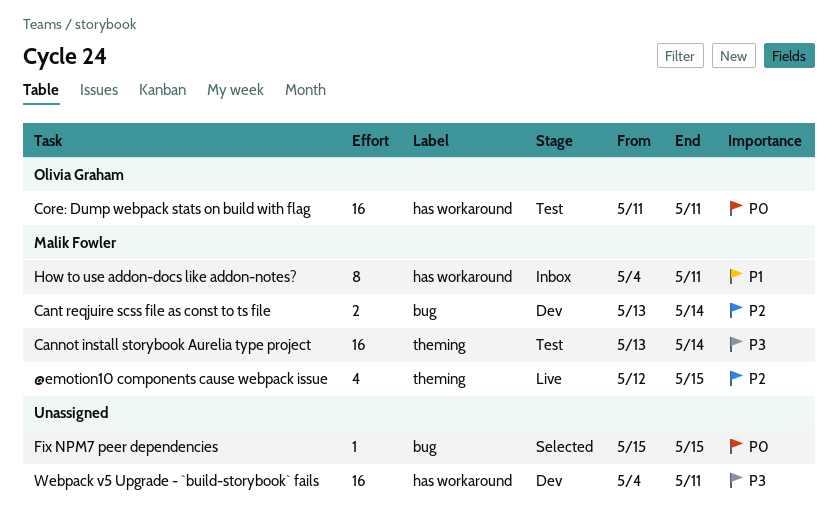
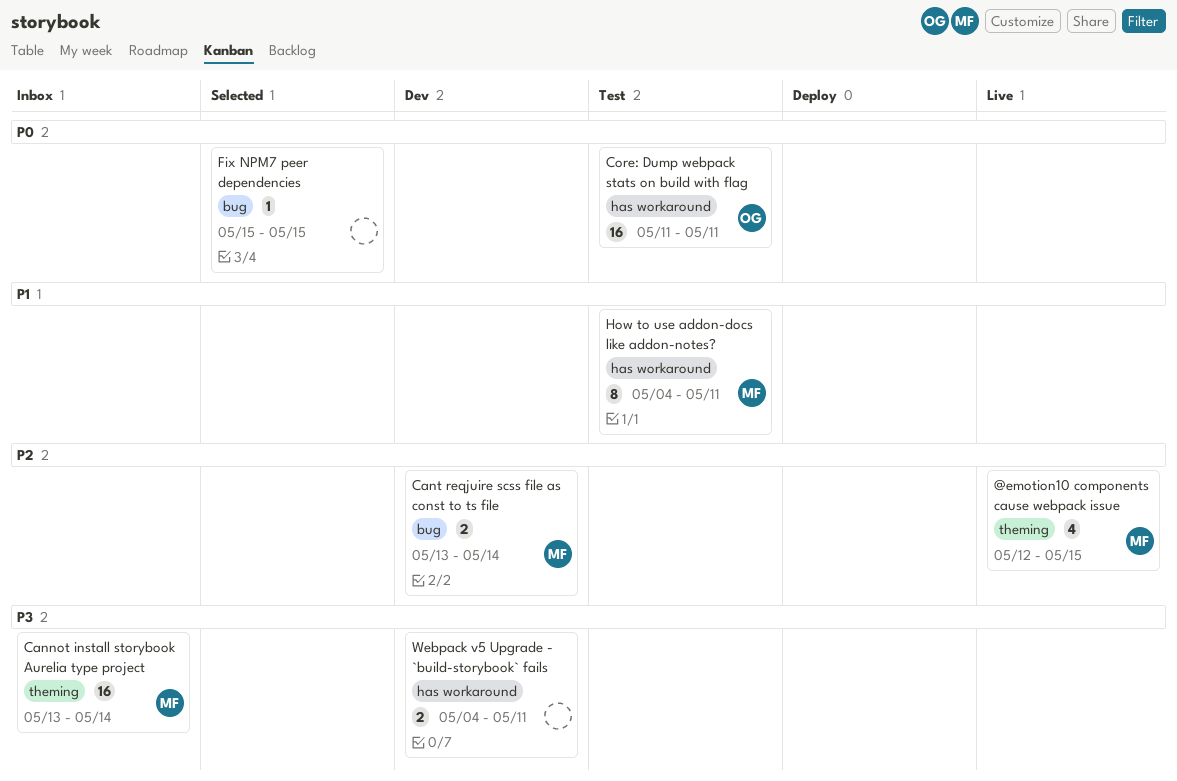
Cannot install storybook Aurelia type project, status: Test -> Inbox
How to use addon-docs like addon-notes?, status: Inbox -> Test
Webpack v5 Upgrade - `build-storybook` fails, estimate: 16 -> 2

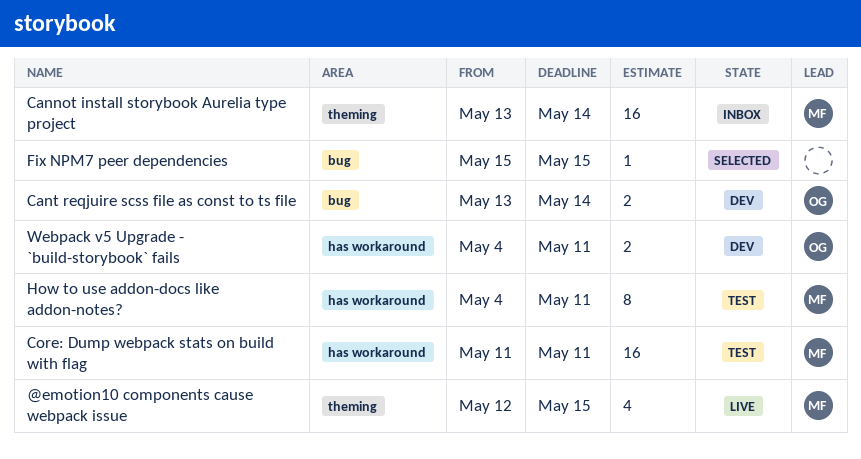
Cant reqjuire scss file as const to ts file, owner: MF -> OG
Core: Dump webpack stats on build with flag, owner: OG -> MF
Webpack v5 Upgrade - `build-storybook` fails, owner: none -> OG

